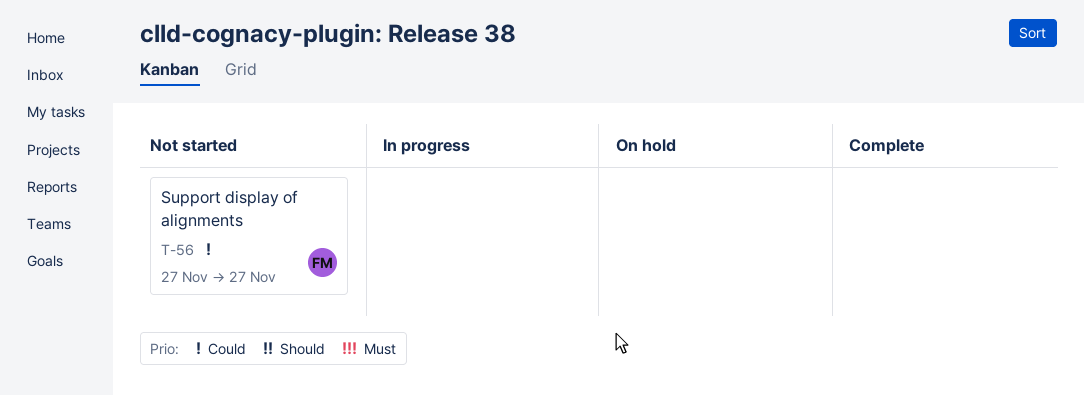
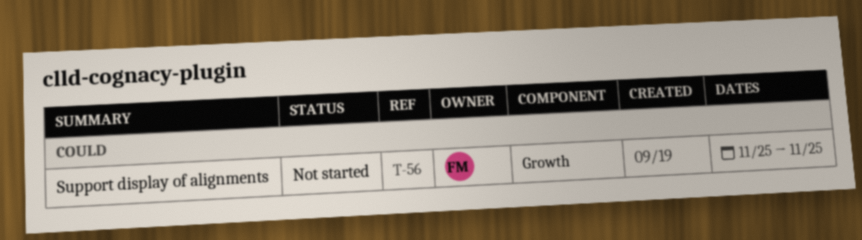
T-56, start: Nov 27 -> Nov 25
T-56, due: Nov 27 -> Nov 25

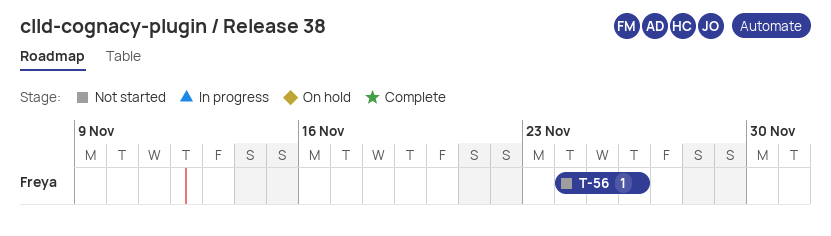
T-56, start: Nov 25 -> Nov 24
T-56, due: Nov 25 -> Nov 26

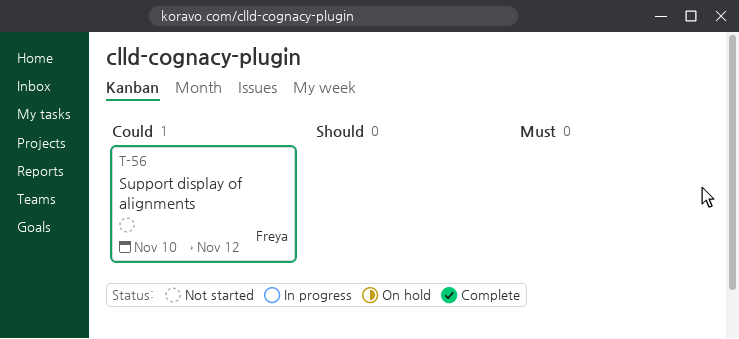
T-56, start: Nov 24 -> Nov 10
T-56, due: Nov 26 -> Nov 12

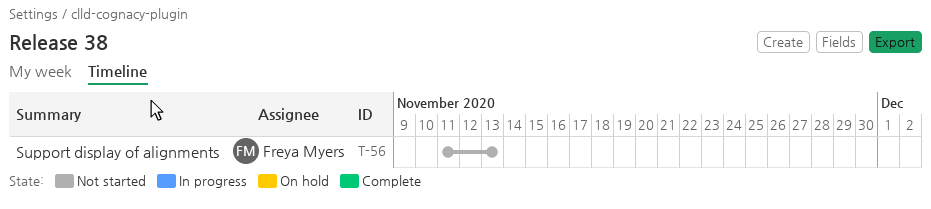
T-56, start: Nov 10 -> Nov 11
T-56, due: Nov 12 -> Nov 13

